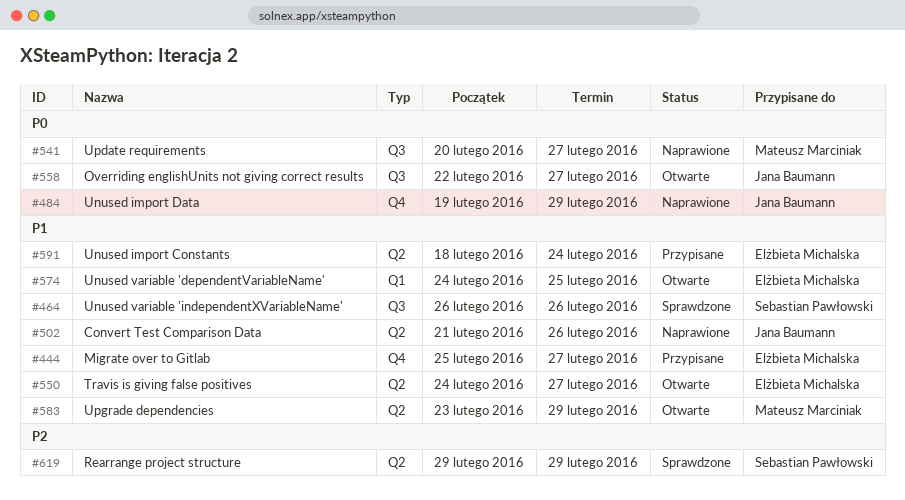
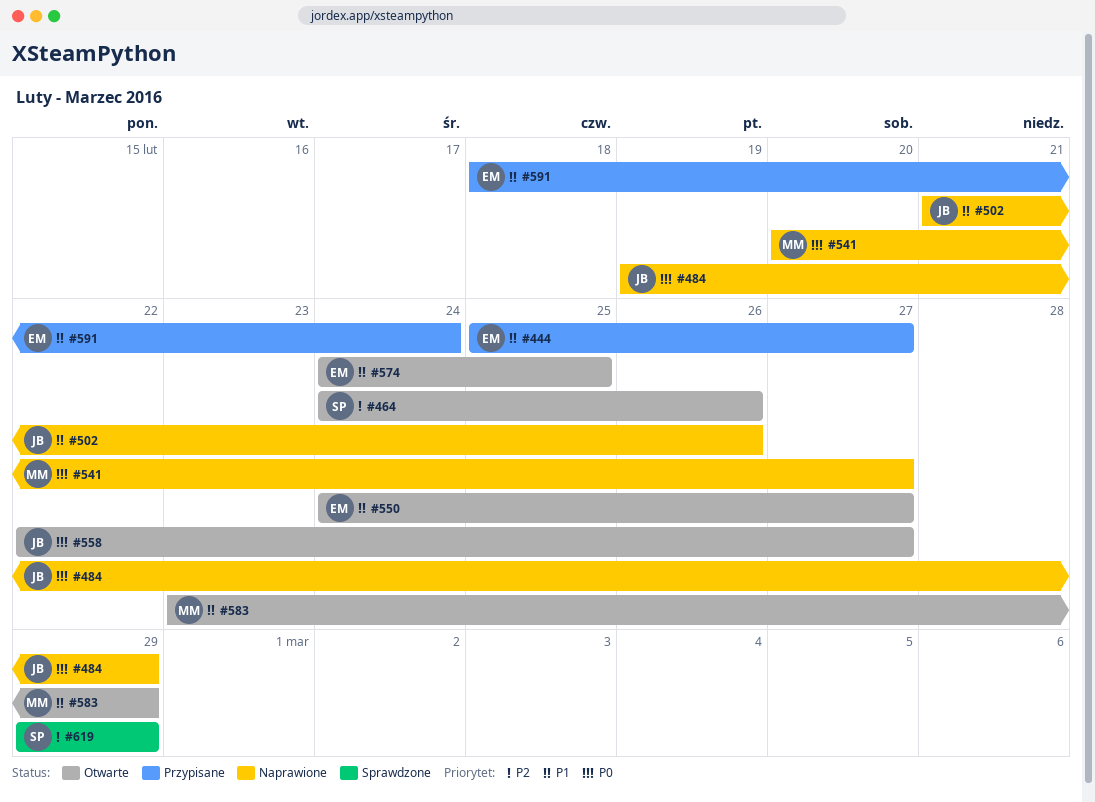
#464, status: Sprawdzone -> Otwarte
#464, priority: P1 -> P2
#464, start: Feb 26 -> Feb 24

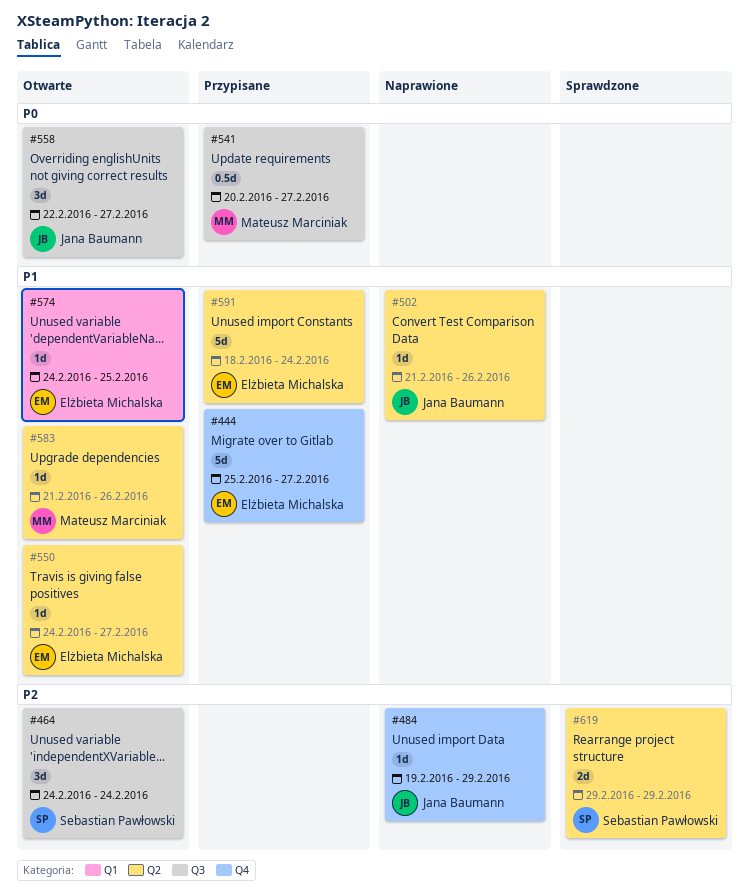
#464, due: Feb 26 -> Feb 24
#484, priority: P0 -> P2
#541, status: Naprawione -> Przypisane
#583, start: Feb 23 -> Feb 21
#583, due: Feb 29 -> Feb 26

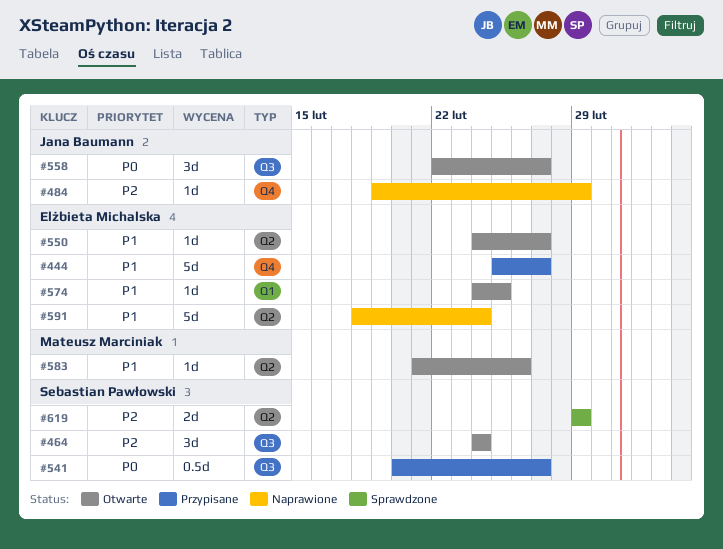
#502: present -> none
#541, owner: Mateusz Marciniak -> Sebastian Pawłowski
#591, status: Przypisane -> Naprawione

